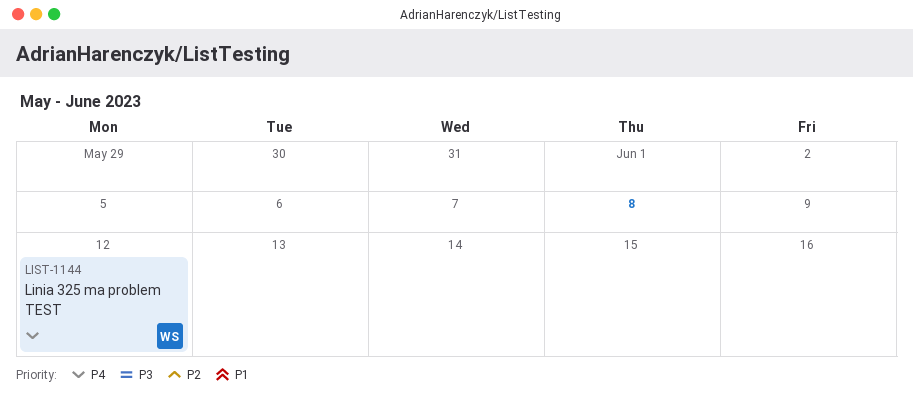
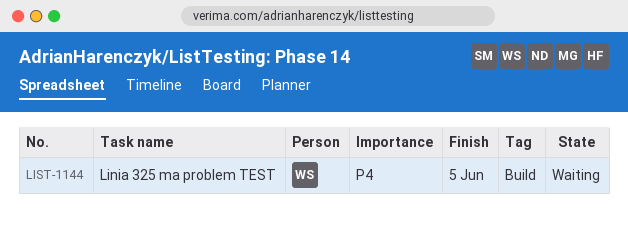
LIST-1144, due: Jun 12 -> Jun 5

